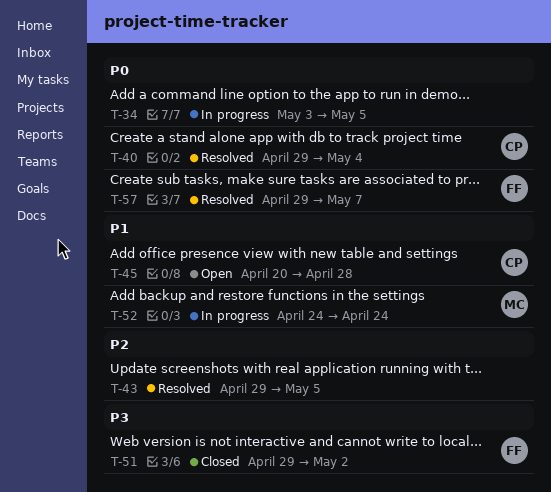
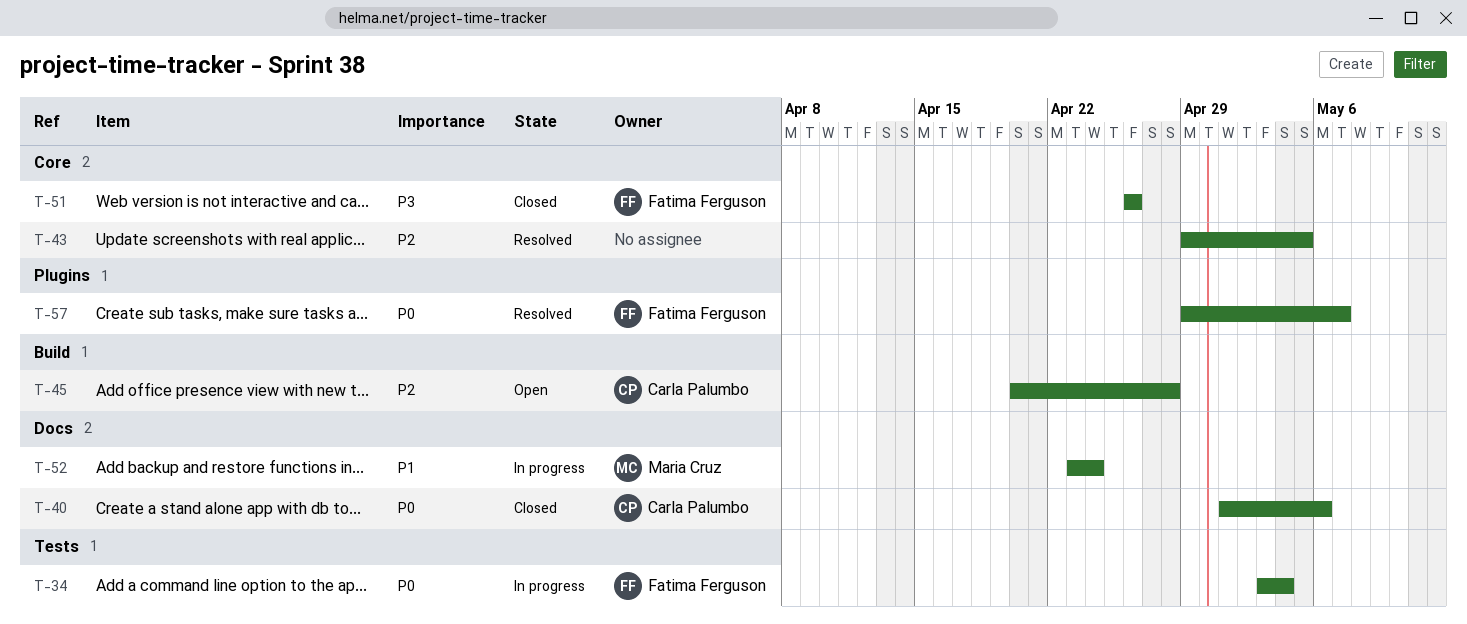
T-34, owner: none -> Fatima Ferguson
T-34, due: May 5 -> May 4
T-40, status: Resolved -> Closed
T-40, start: Apr 29 -> May 1
T-40, due: May 4 -> May 6
T-45, priority: P1 -> P2
T-51, start: Apr 29 -> Apr 26
T-51, due: May 2 -> Apr 26
T-52, start: Apr 24 -> Apr 23

